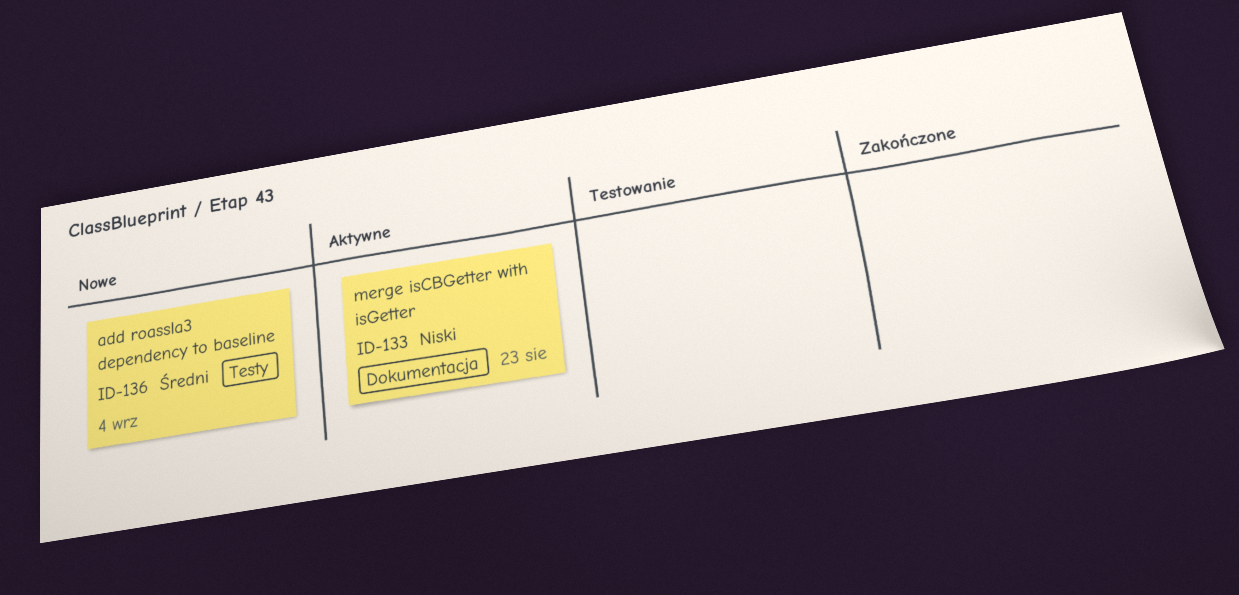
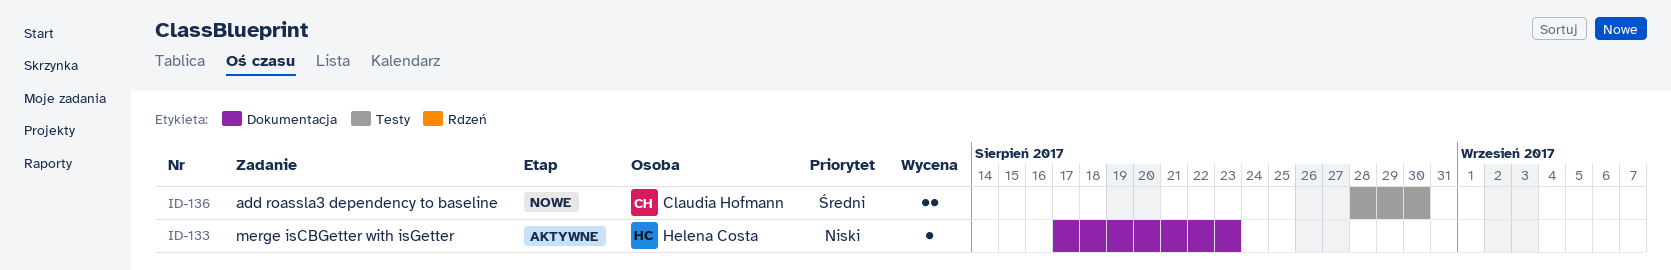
ID-136, due: Sep 4 -> Aug 30

